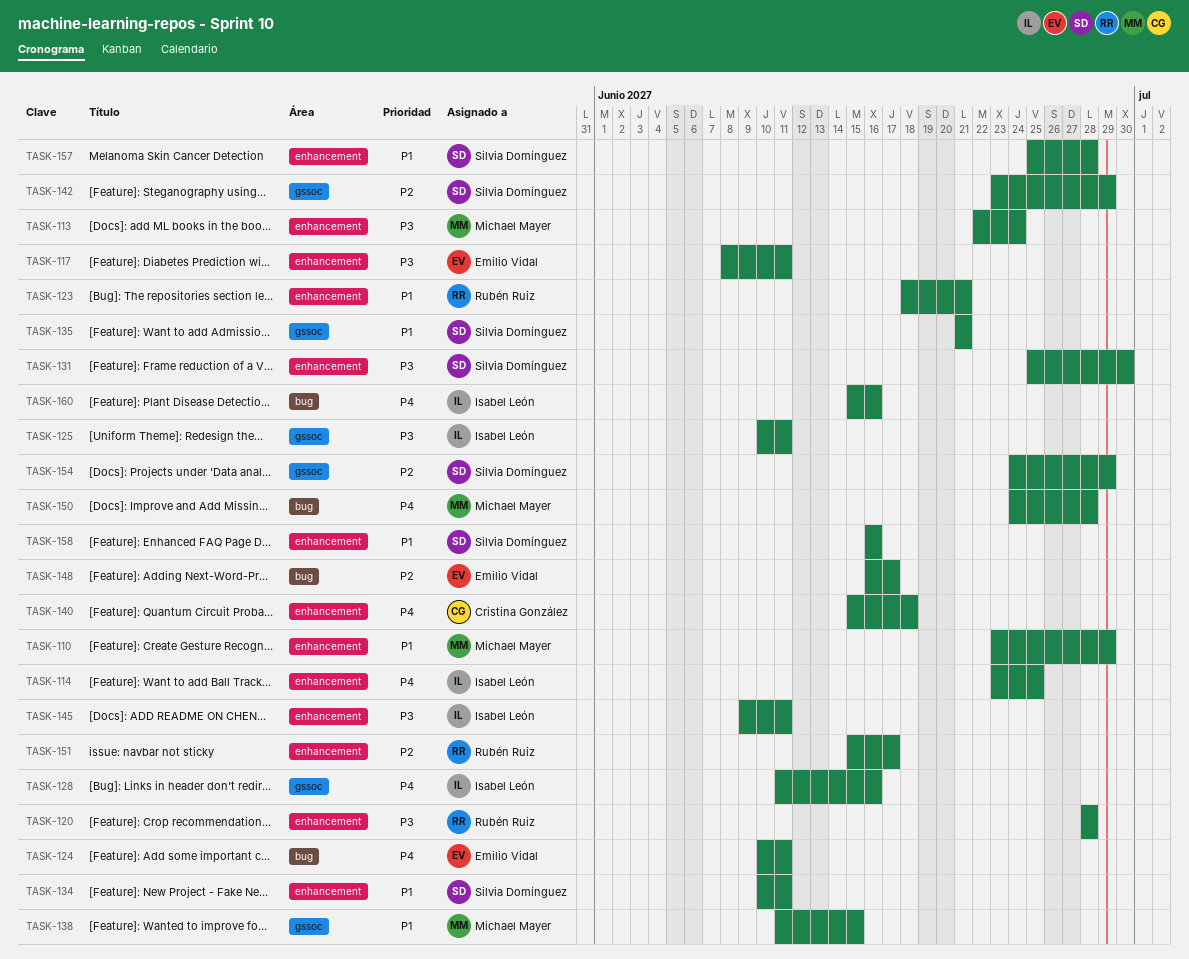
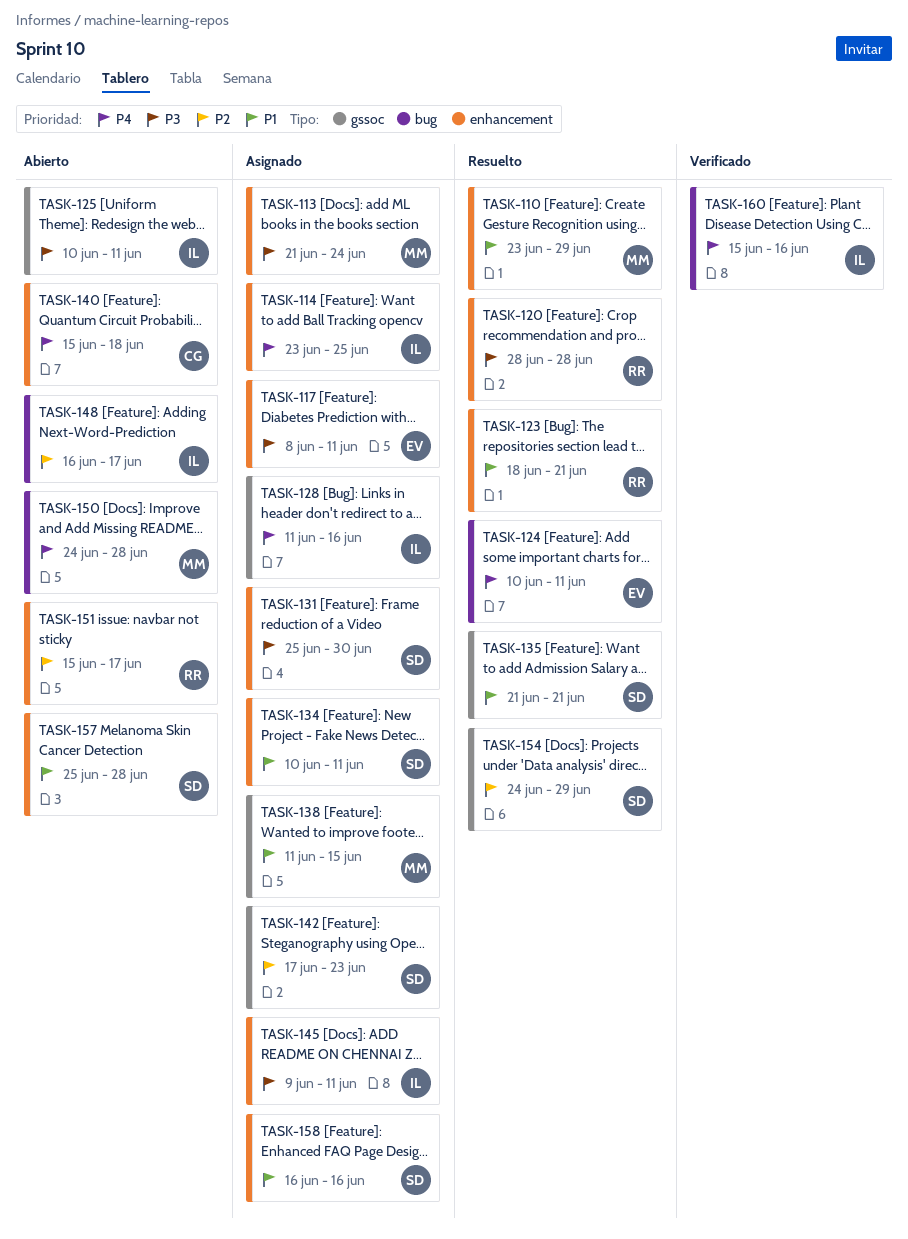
TASK-113, start: Jun 22 -> Jun 21
TASK-142, start: Jun 23 -> Jun 17
TASK-142, due: Jun 29 -> Jun 23
TASK-148, owner: Emilio Vidal -> Isabel León

